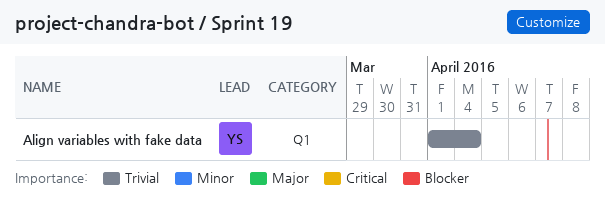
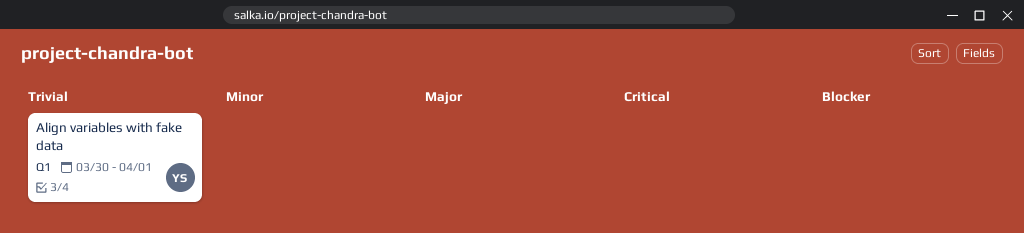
Align variables with fake data, start: Apr 1 -> Mar 30
Align variables with fake data, due: Apr 4 -> Apr 1

